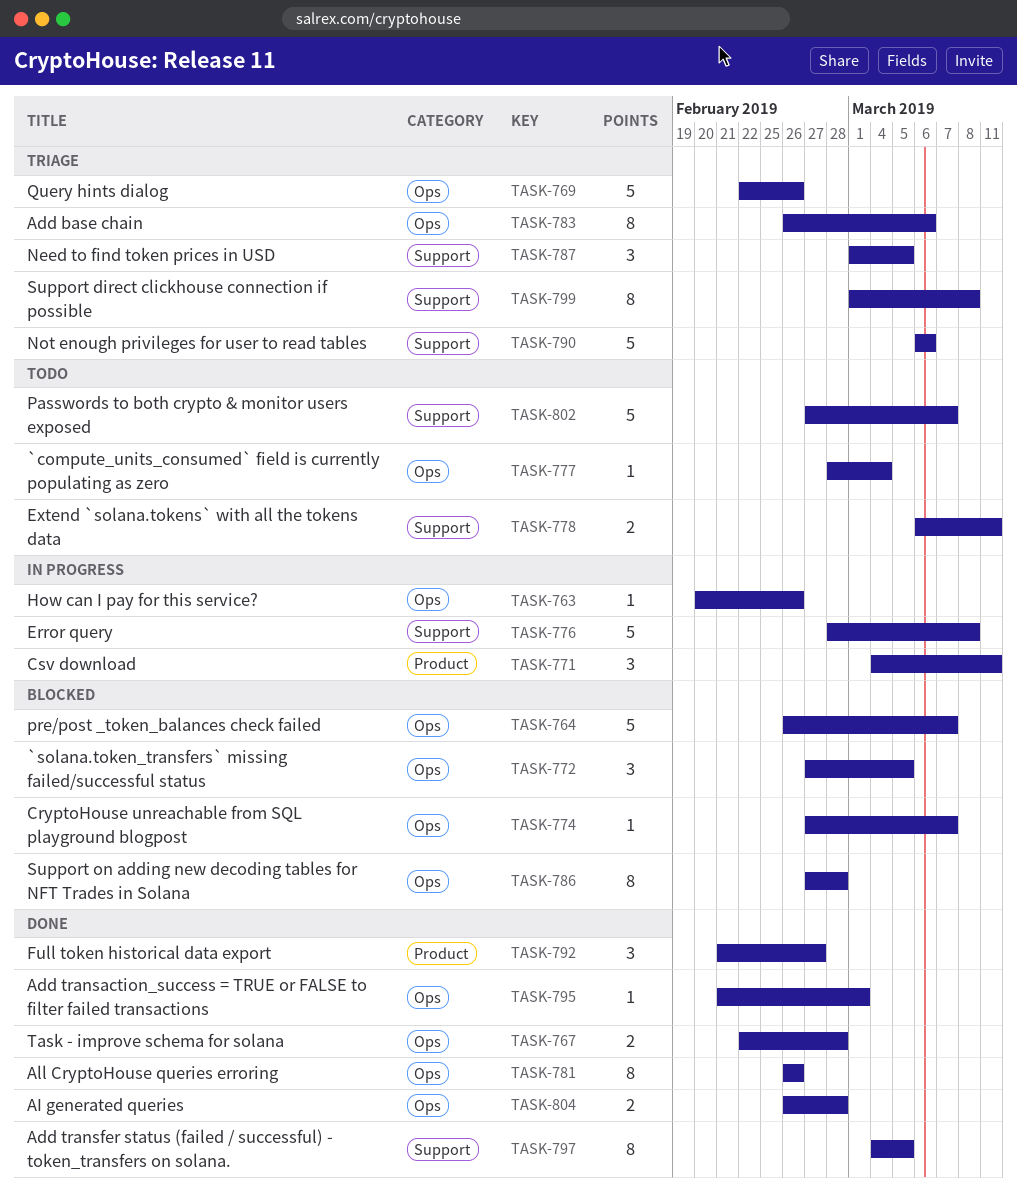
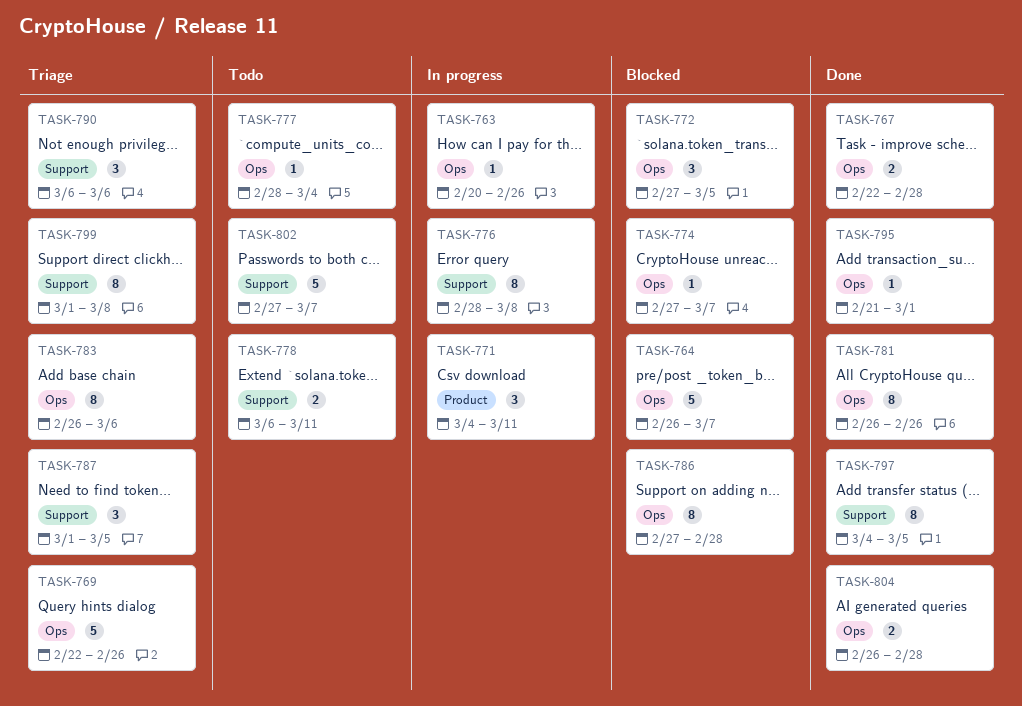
TASK-776, estimate: 5 -> 8
TASK-790, estimate: 5 -> 3
TASK-792: present -> none

